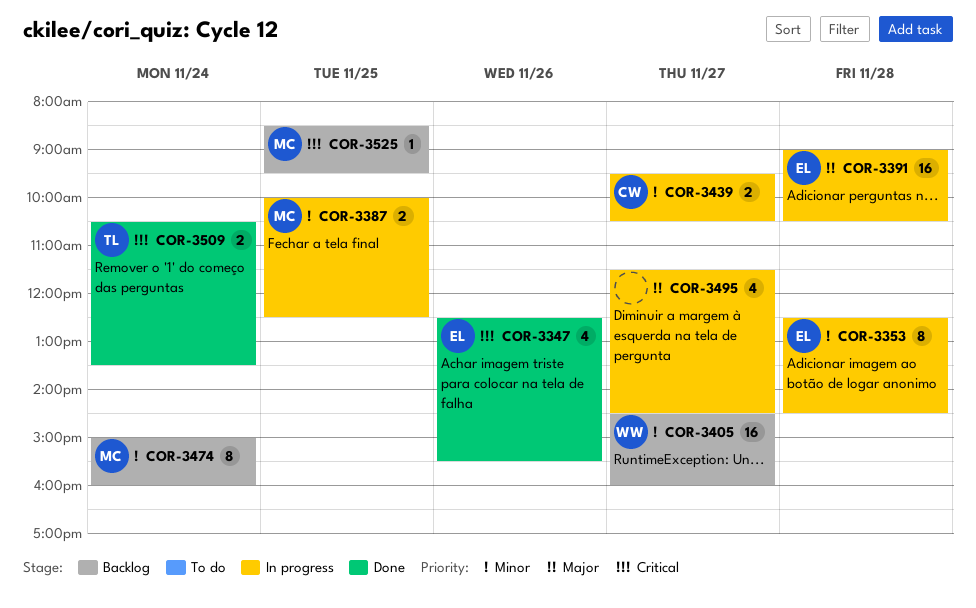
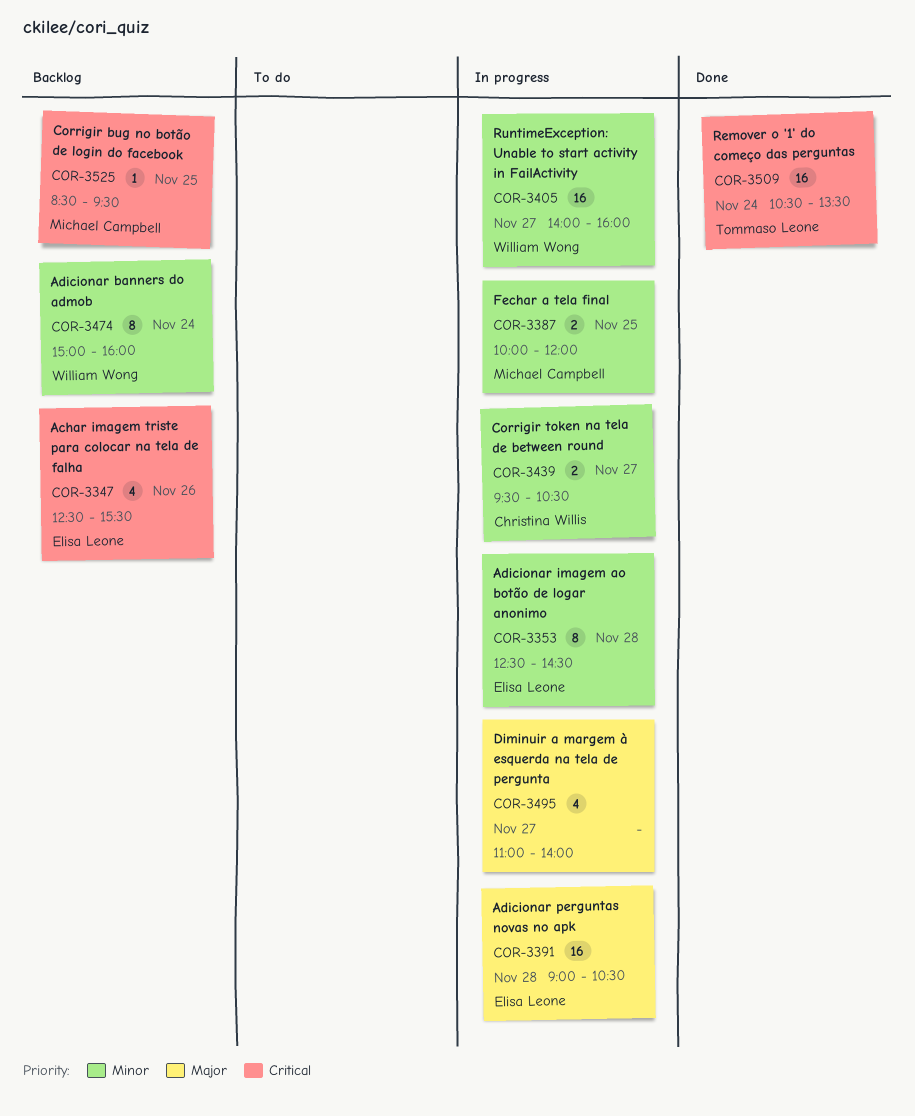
COR-3347, status: Done -> Backlog
COR-3387, ends: 12:30 -> 12:00
COR-3405, status: Backlog -> In progress
COR-3405, begins: 14:30 -> 14:00
COR-3474, owner: Michael Campbell -> William Wong
COR-3495, begins: 11:30 -> 11:00
COR-3495, ends: 14:30 -> 14:00
COR-3509, estimate: 2 -> 16

